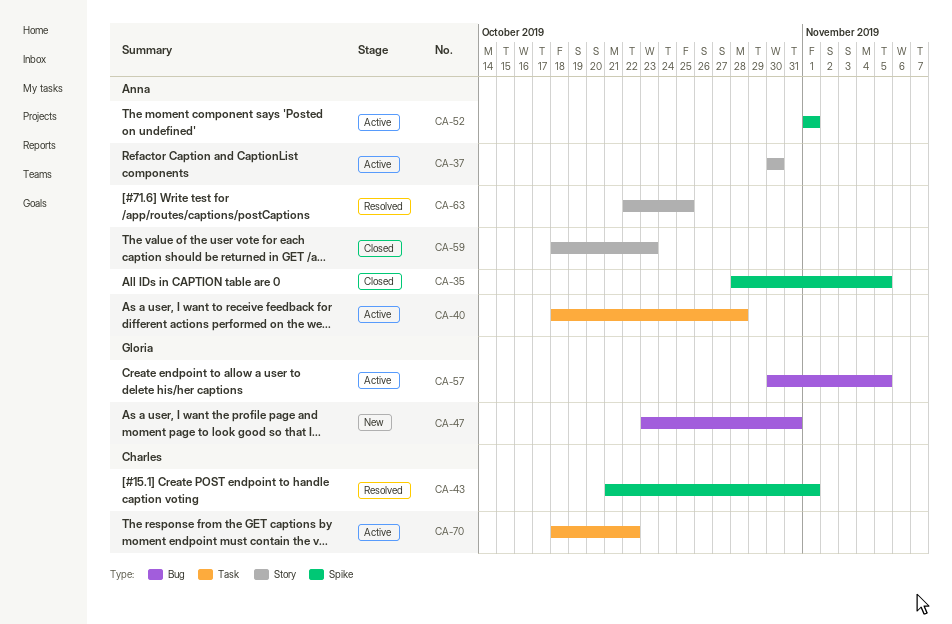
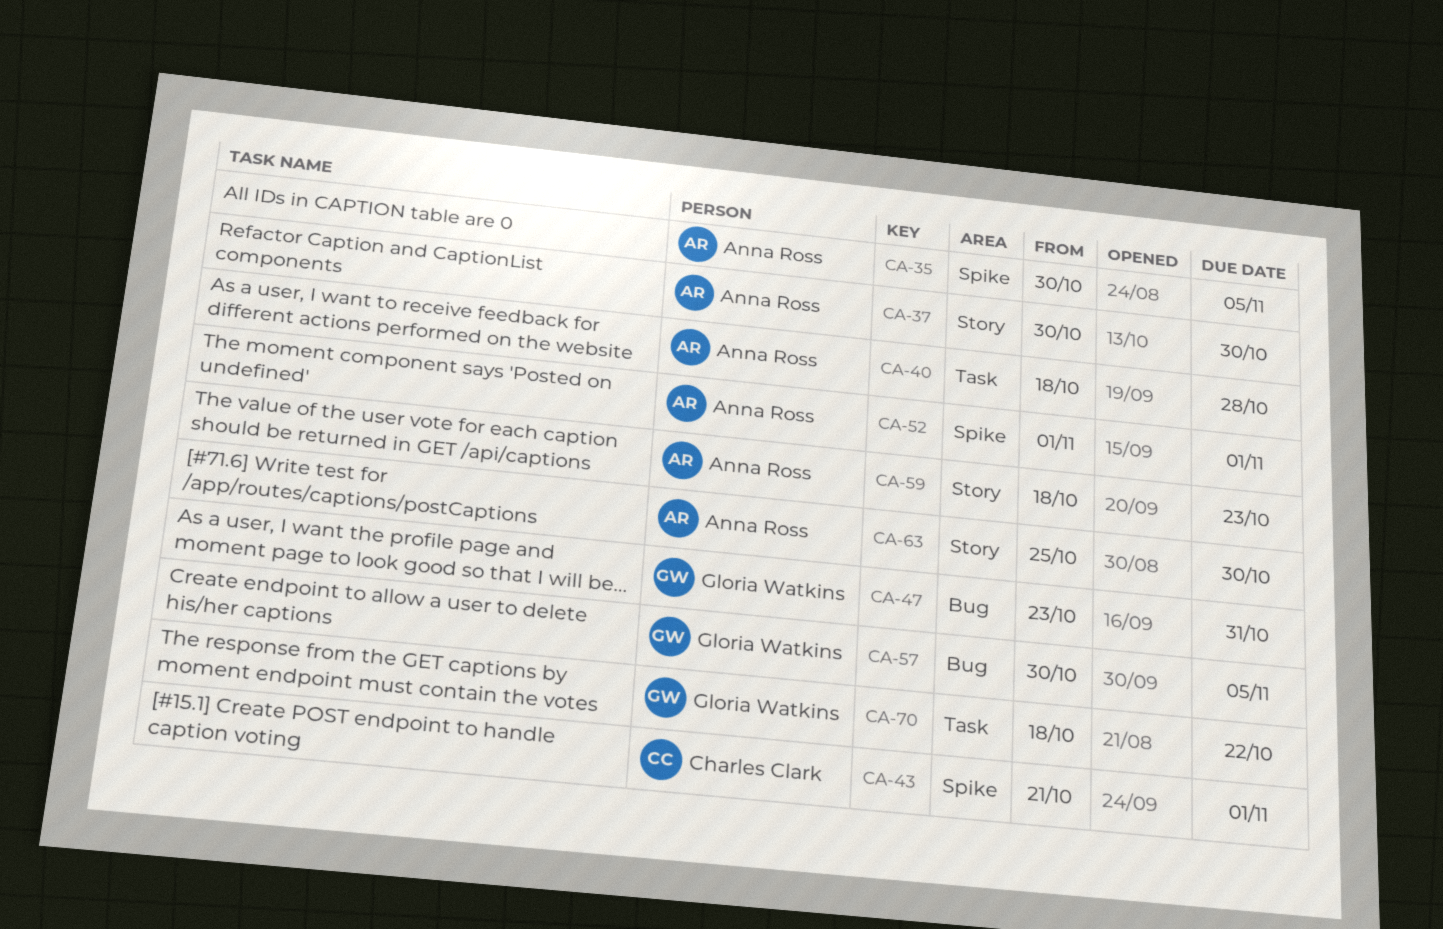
CA-35, start: Oct 28 -> Oct 30
CA-63, start: Oct 22 -> Oct 25
CA-63, due: Oct 25 -> Oct 30
CA-70, owner: Charles Clark -> Gloria Watkins

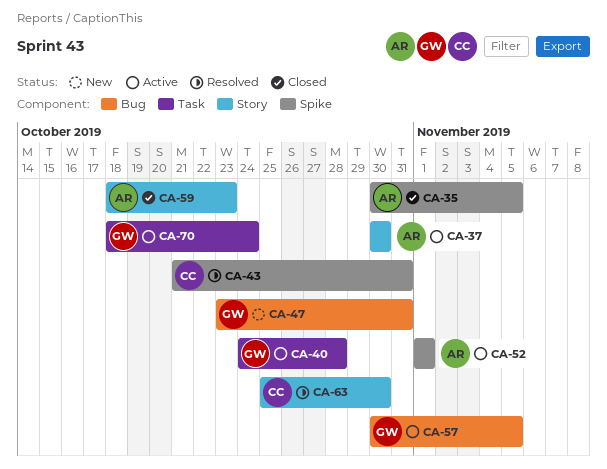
CA-40, owner: Anna Ross -> Gloria Watkins
CA-40, start: Oct 18 -> Oct 24
CA-43, due: Nov 1 -> Oct 31
CA-63, owner: Anna Ross -> Charles Clark
CA-70, due: Oct 22 -> Oct 24

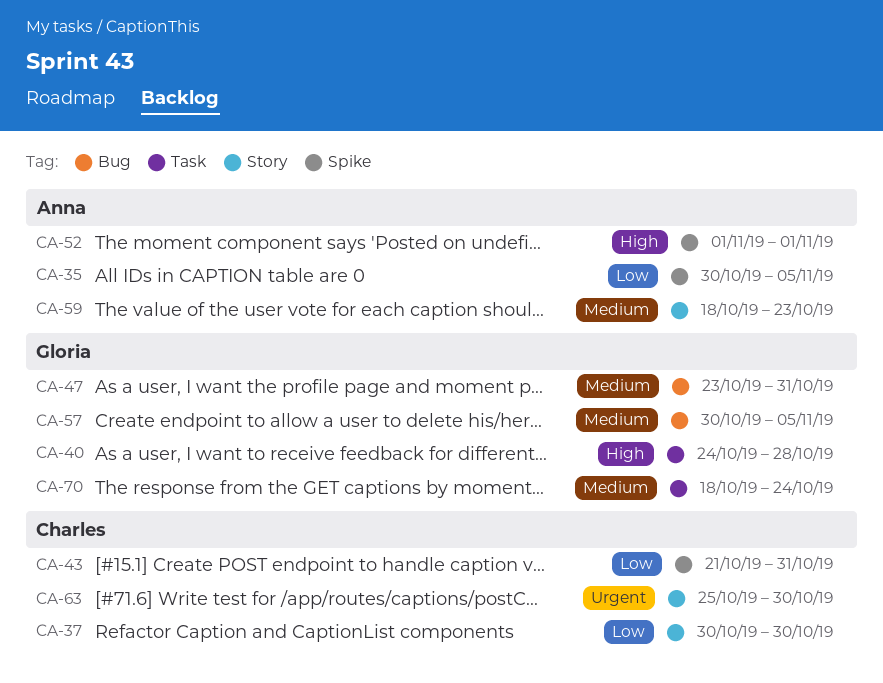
CA-37, owner: Anna -> Charles

